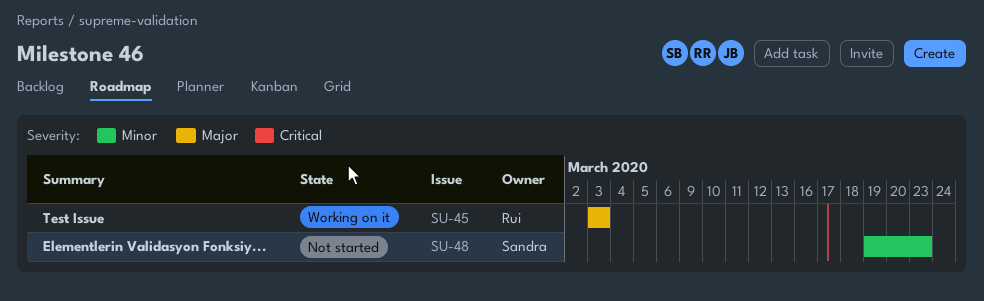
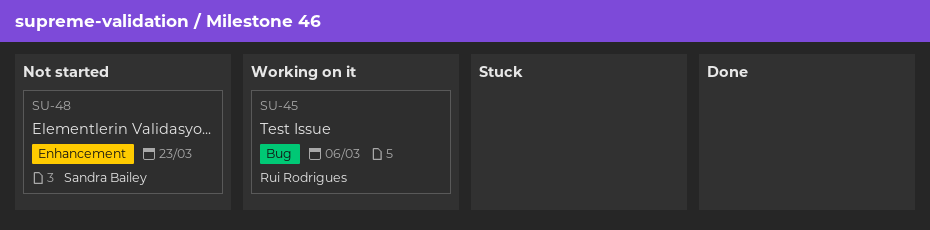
SU-45, due: Mar 3 -> Mar 6

